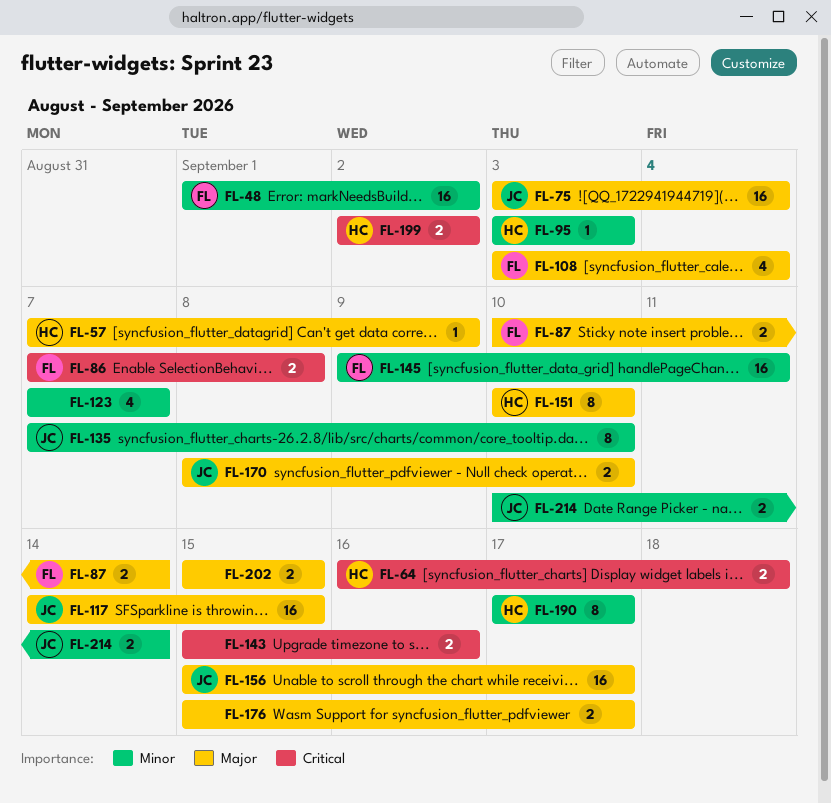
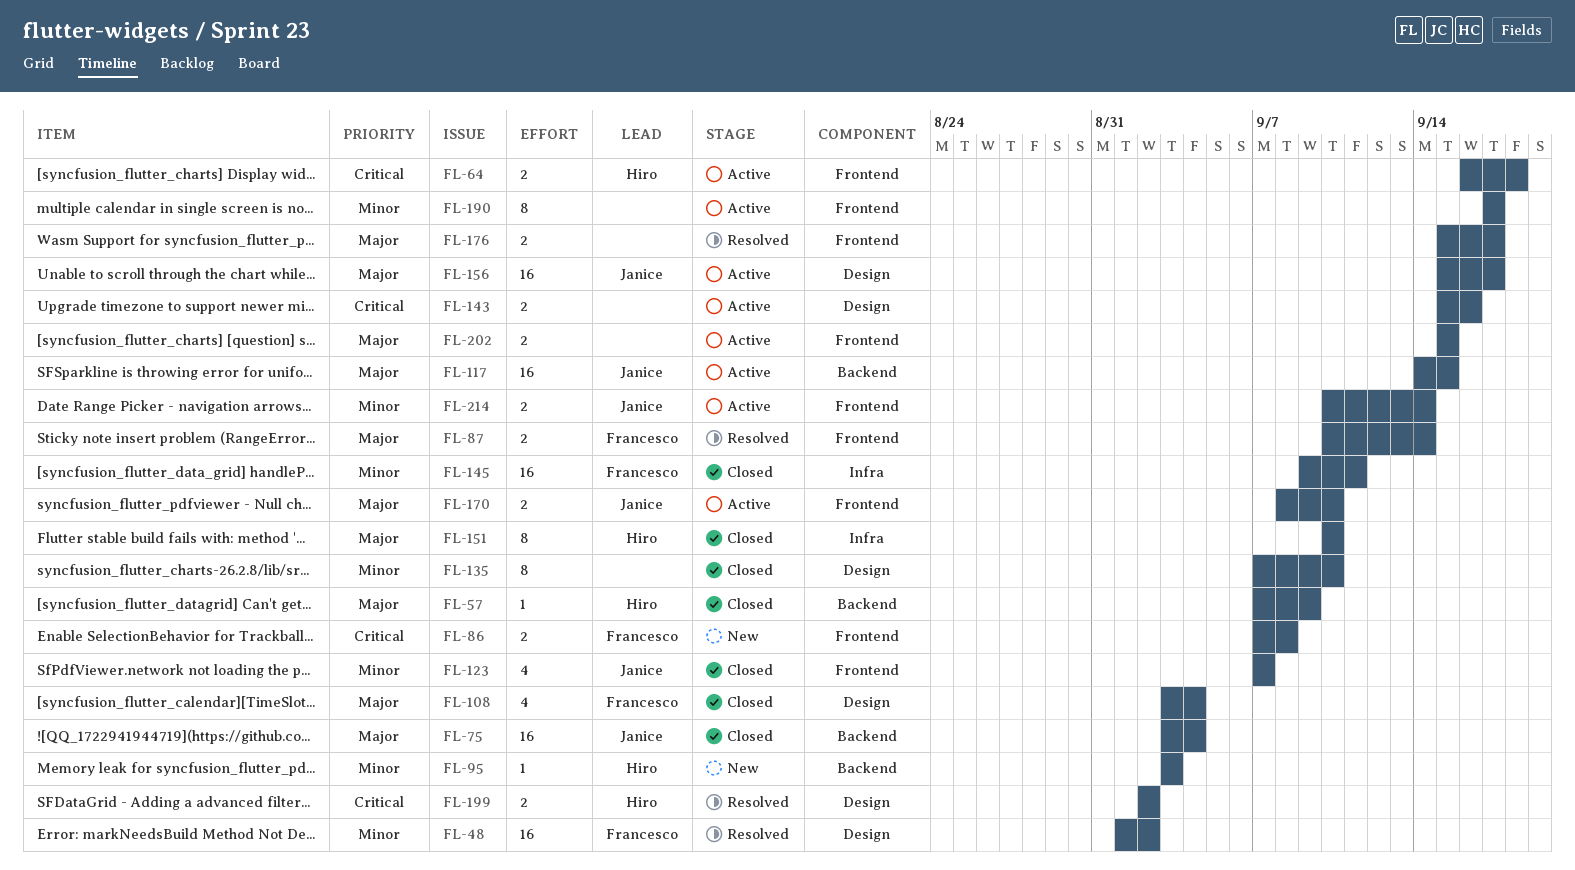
FL-123, owner: none -> Janice
FL-135, owner: Janice -> none
FL-190, owner: Hiro -> none

